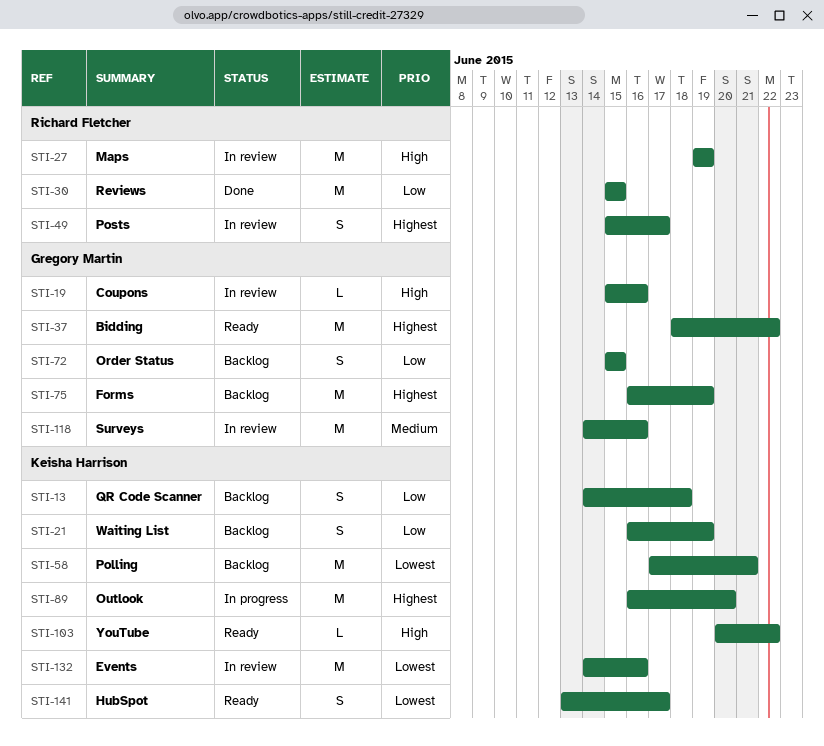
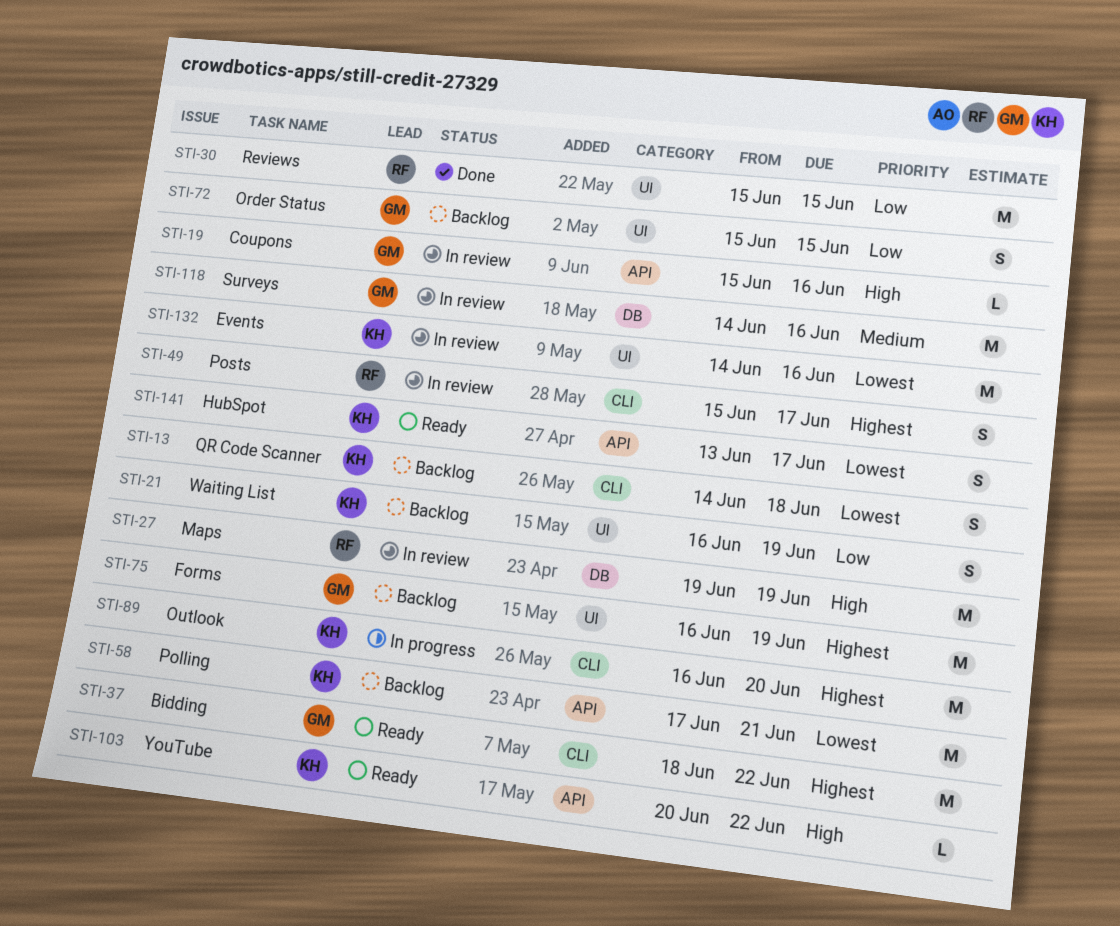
STI-13, priority: Low -> Lowest

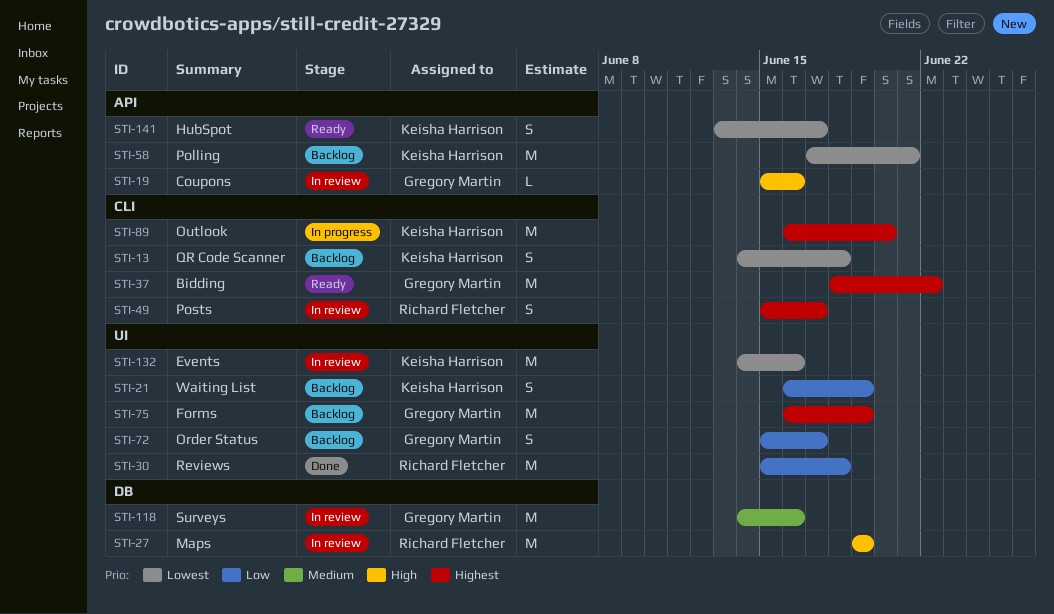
STI-30, due: Jun 15 -> Jun 18
STI-72, due: Jun 15 -> Jun 17
STI-103: present -> none

